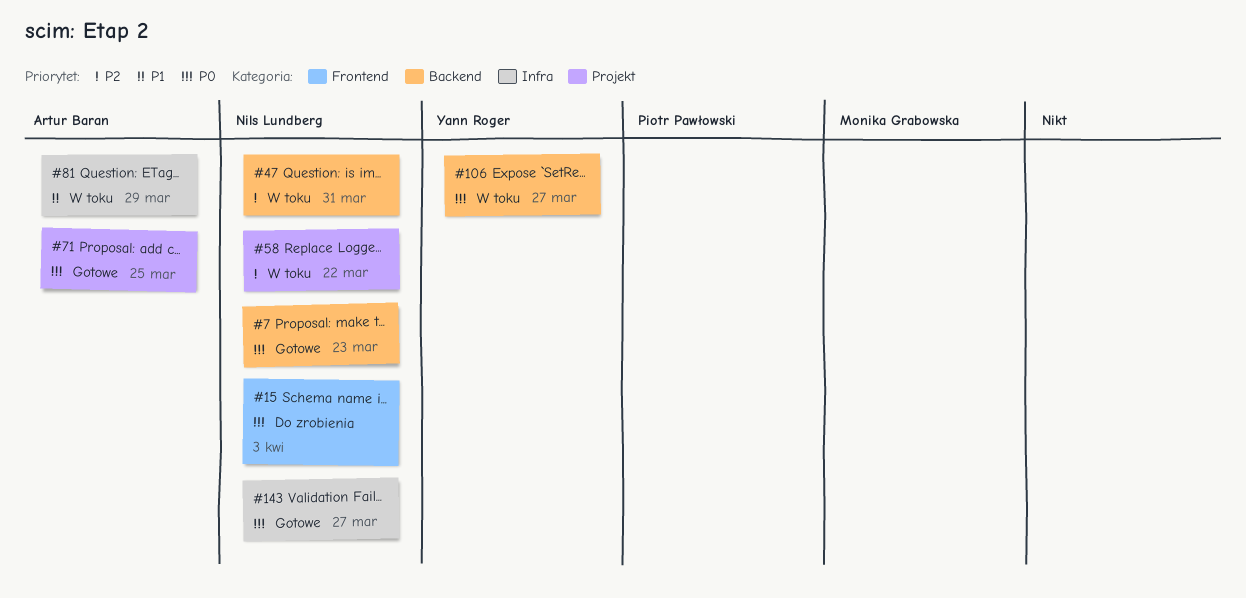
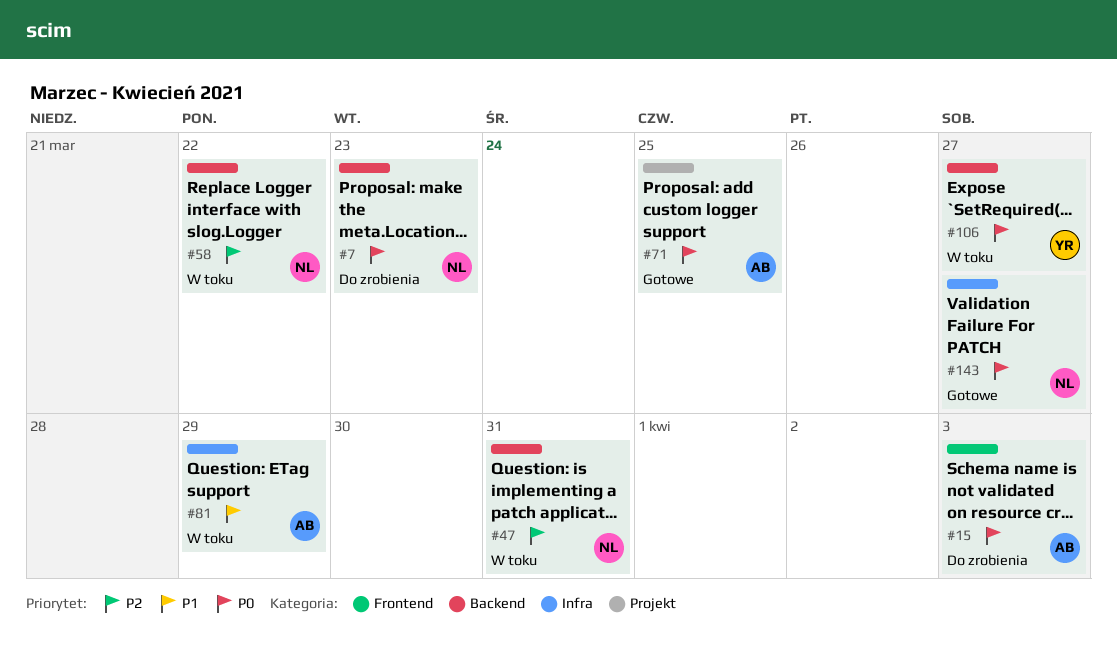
#7, status: Gotowe -> Do zrobienia
#15, owner: Nils Lundberg -> Artur Baran
#58, label: Projekt -> Backend

